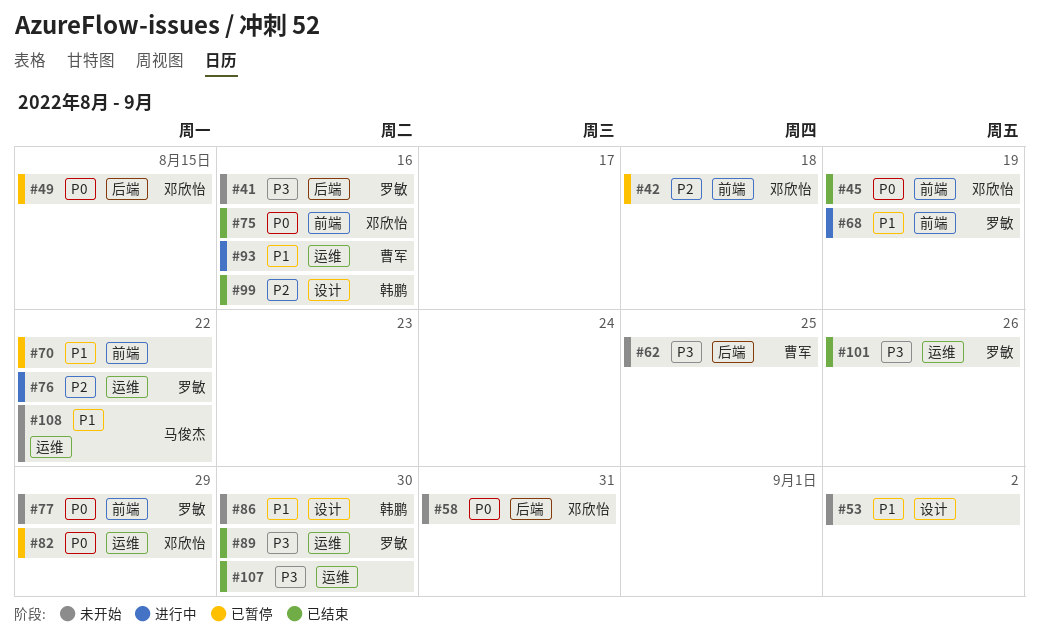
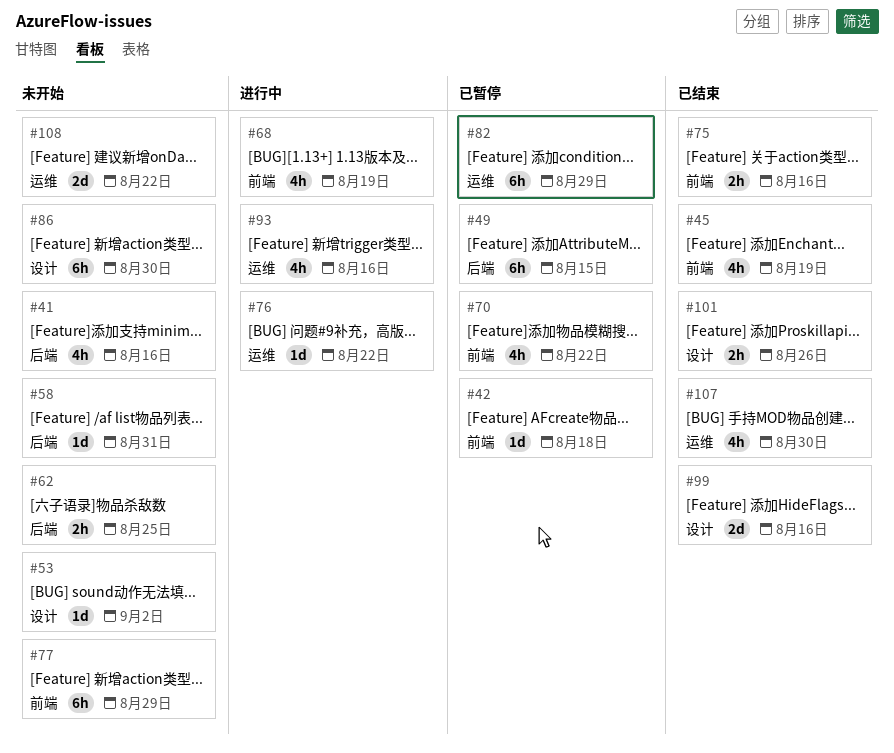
#89: present -> none
#101, label: 运维 -> 设计

